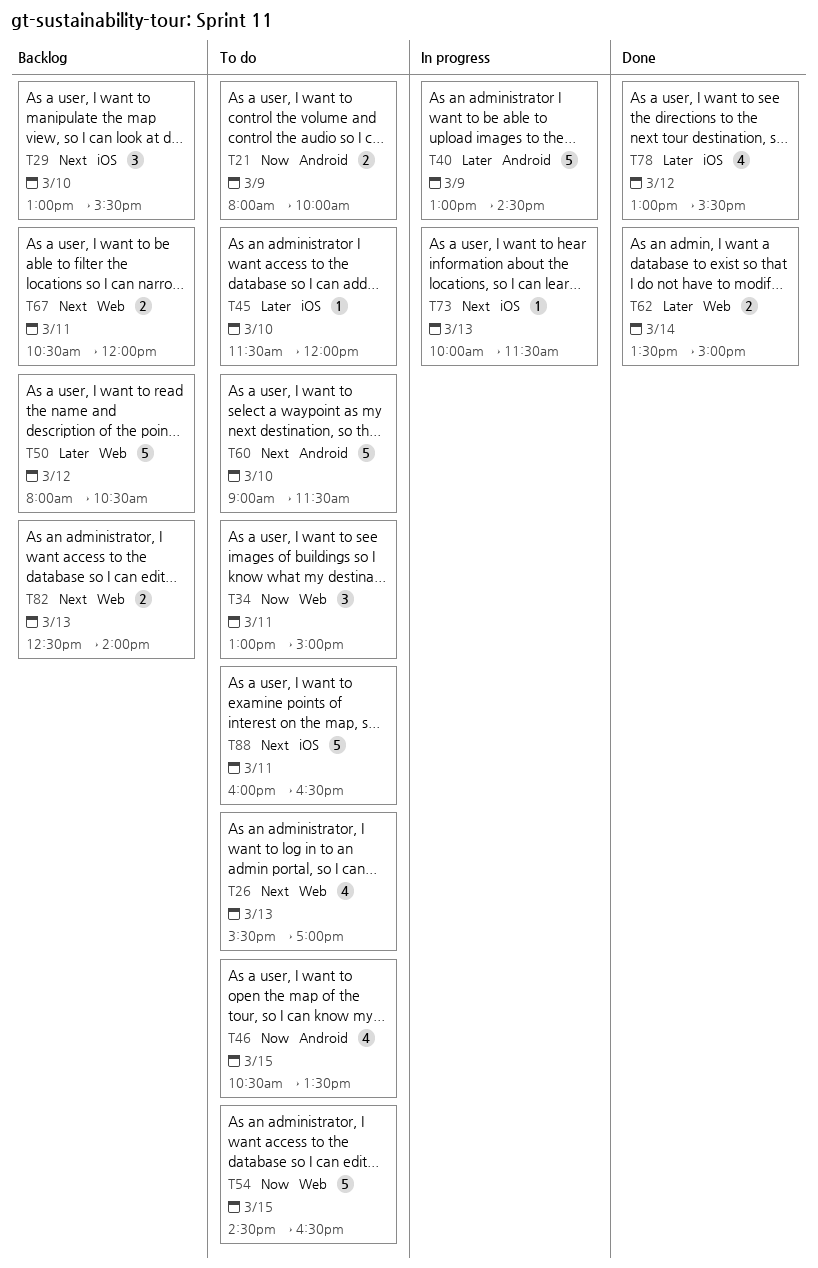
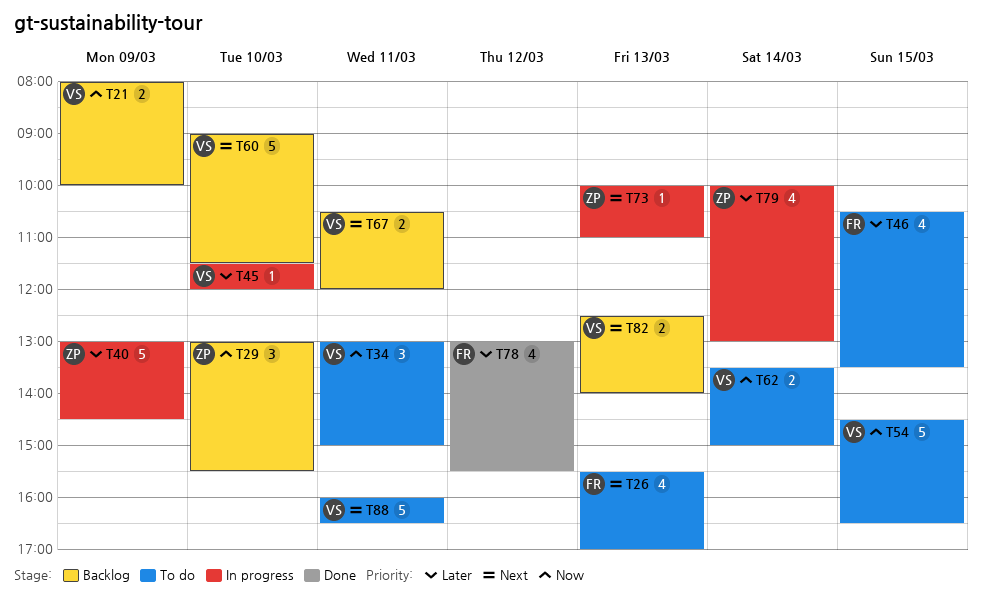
T21, status: To do -> Backlog
T29, priority: Next -> Now
T45, status: To do -> In progress
T46, priority: Now -> Later
T50: present -> none
T60, status: To do -> Backlog
T62, status: Done -> To do
T62, priority: Later -> Now
T73, ends: 11:30 -> 11:00
T79: none -> present

